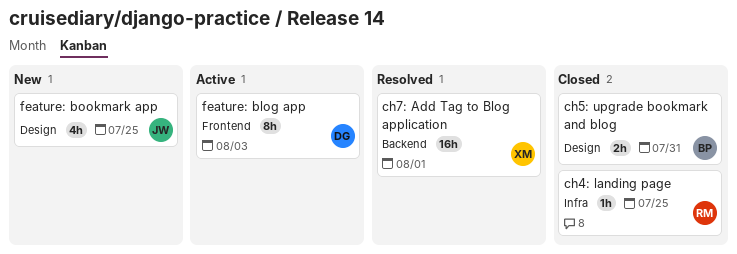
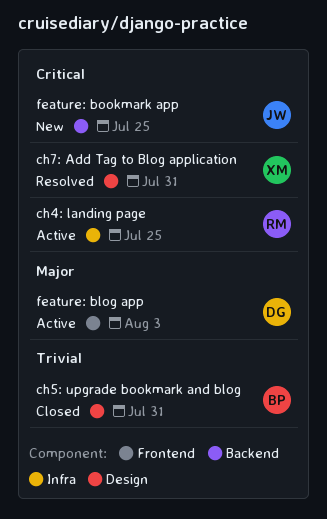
ch4: landing page, status: Closed -> Active
ch7: Add Tag to Blog application, label: Backend -> Design
ch7: Add Tag to Blog application, due: Aug 1 -> Jul 31
feature: bookmark app, label: Design -> Backend

